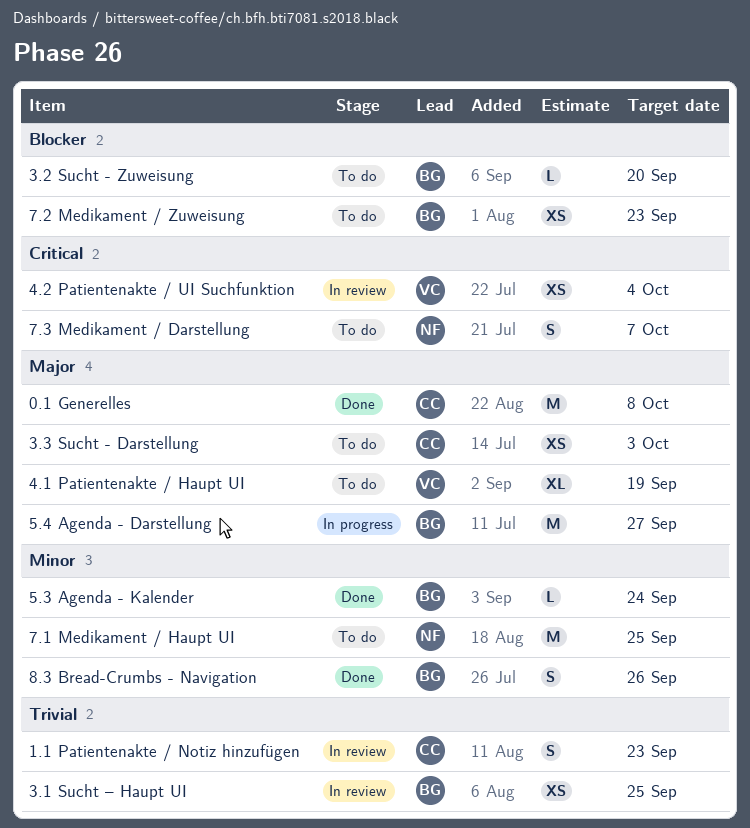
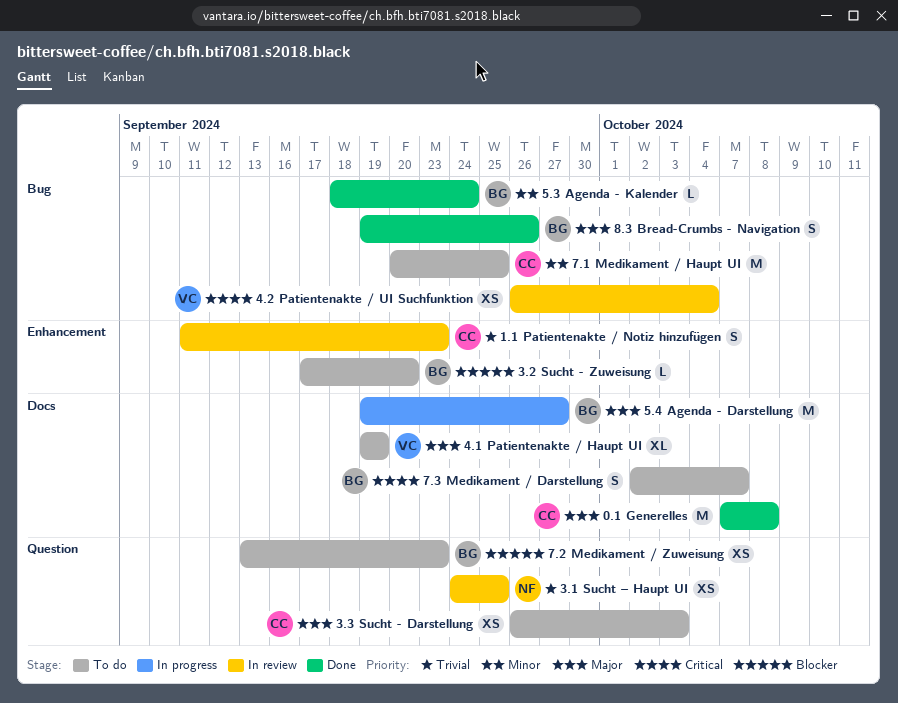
3.1 Sucht – Haupt UI, owner: BG -> NF
7.1 Medikament / Haupt UI, owner: NF -> CC
7.3 Medikament / Darstellung, owner: NF -> BG
8.3 Bread-Crumbs - Navigation, priority: Minor -> Major

